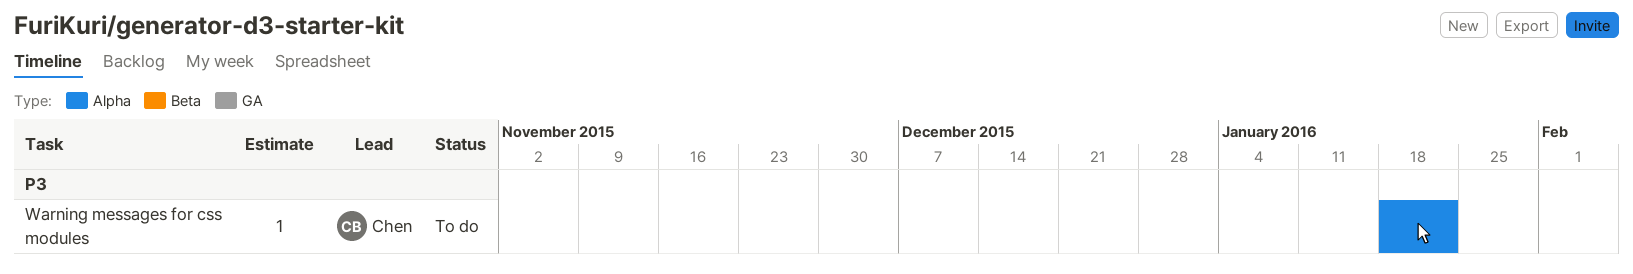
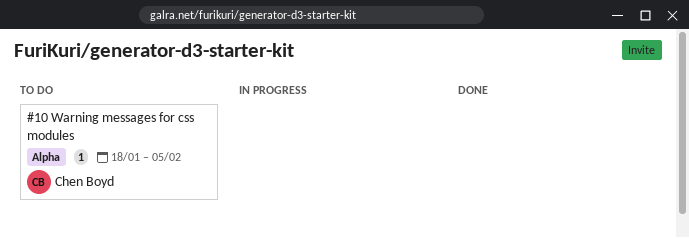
Warning messages for css modules, due: Jan 22 -> Feb 5

